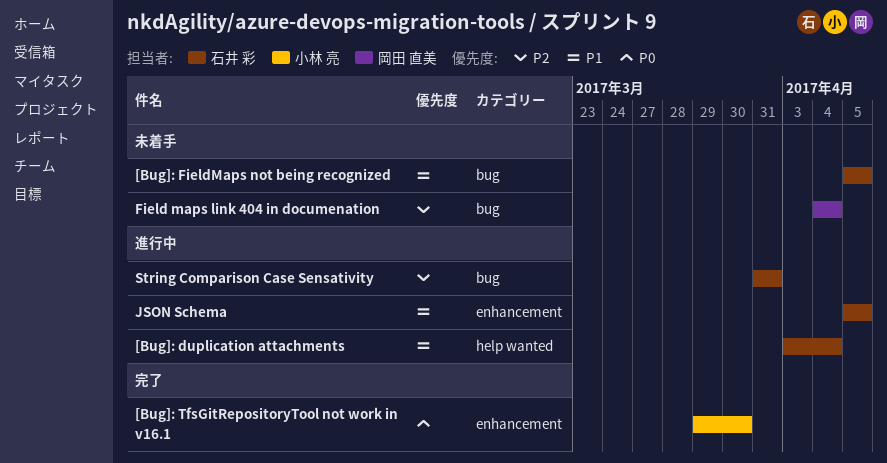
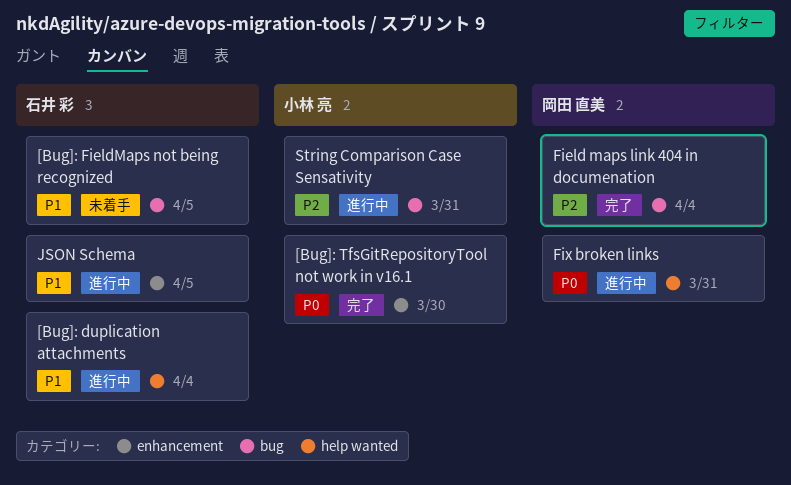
Field maps link 404 in documenation, status: 未着手 -> 完了
Fix broken links: none -> present
String Comparison Case Sensativity, owner: 石井 彩 -> 小林 亮

